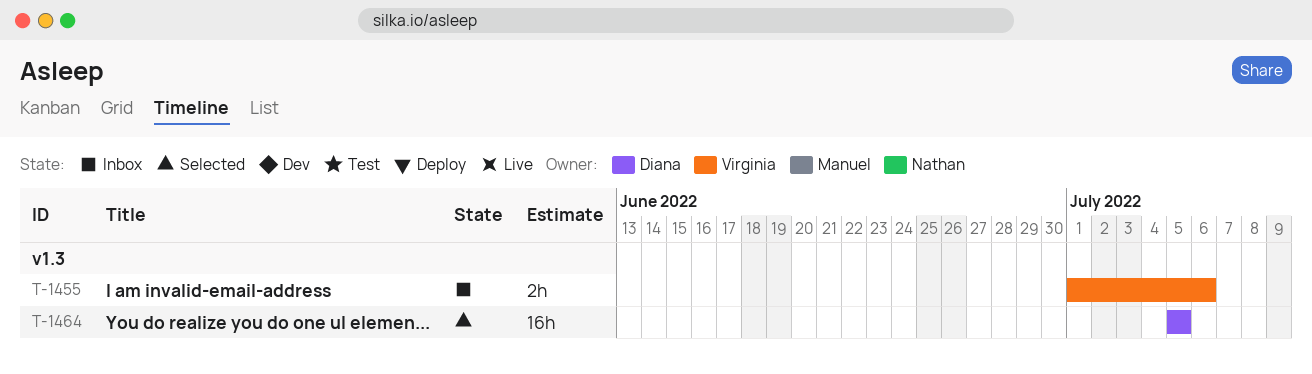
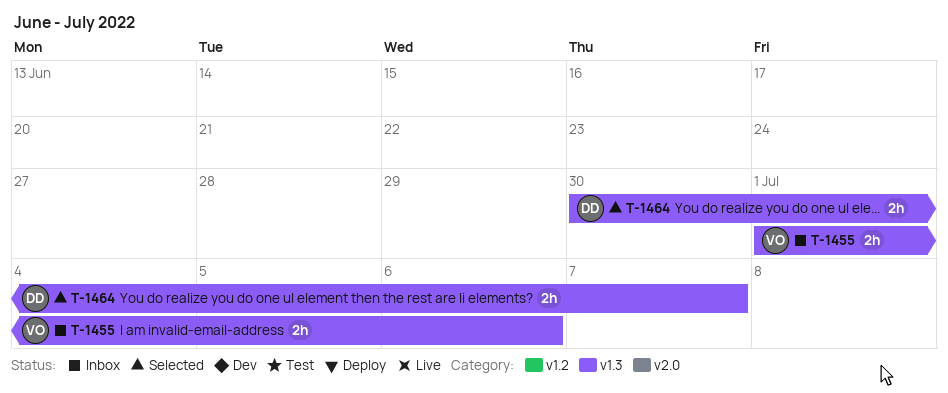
T-1464, estimate: 16h -> 2h
T-1464, start: Jul 5 -> Jun 30
T-1464, due: Jul 5 -> Jul 7

